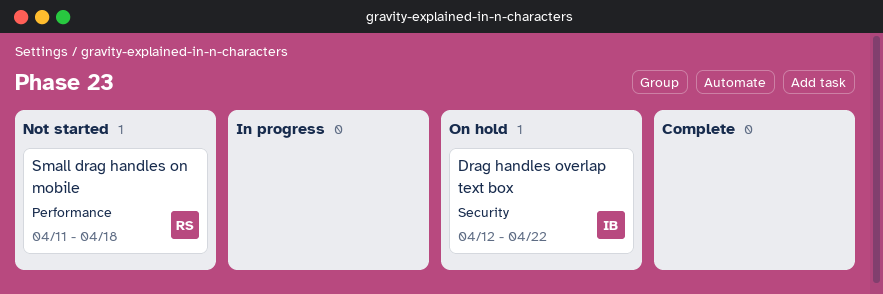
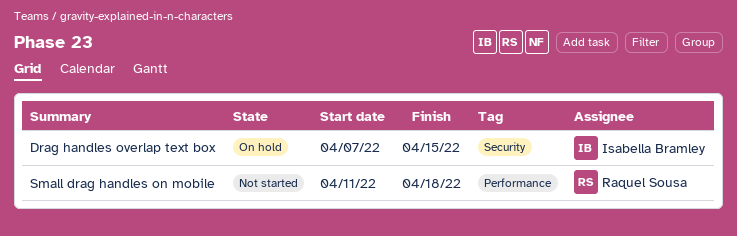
Drag handles overlap text box, start: Apr 12 -> Apr 7
Drag handles overlap text box, due: Apr 22 -> Apr 15

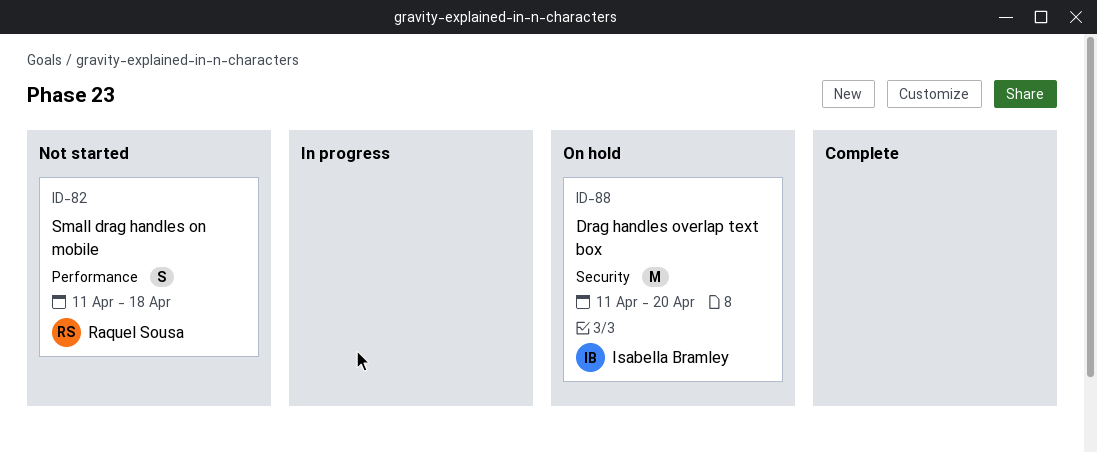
Drag handles overlap text box, start: Apr 7 -> Apr 11
Drag handles overlap text box, due: Apr 15 -> Apr 20

